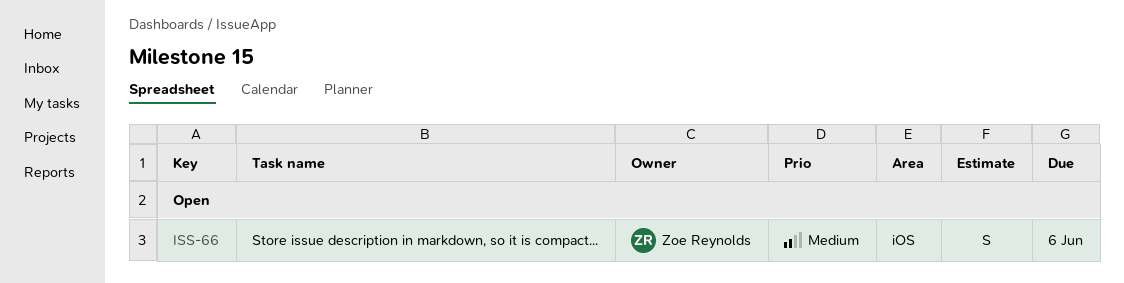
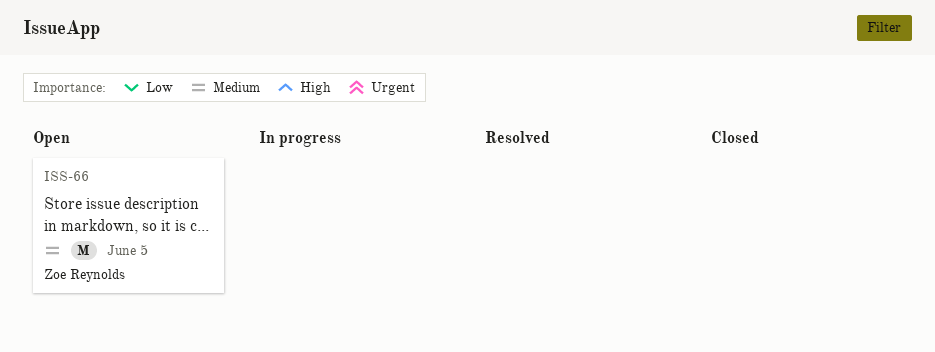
ISS-66, estimate: S -> M
ISS-66, due: Jun 6 -> Jun 5

